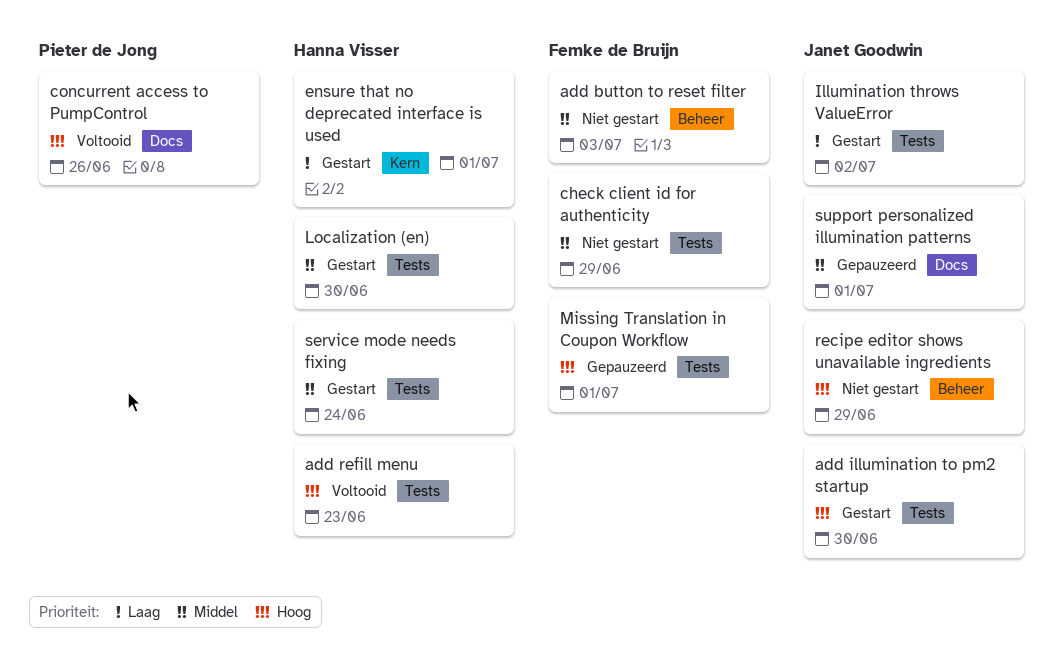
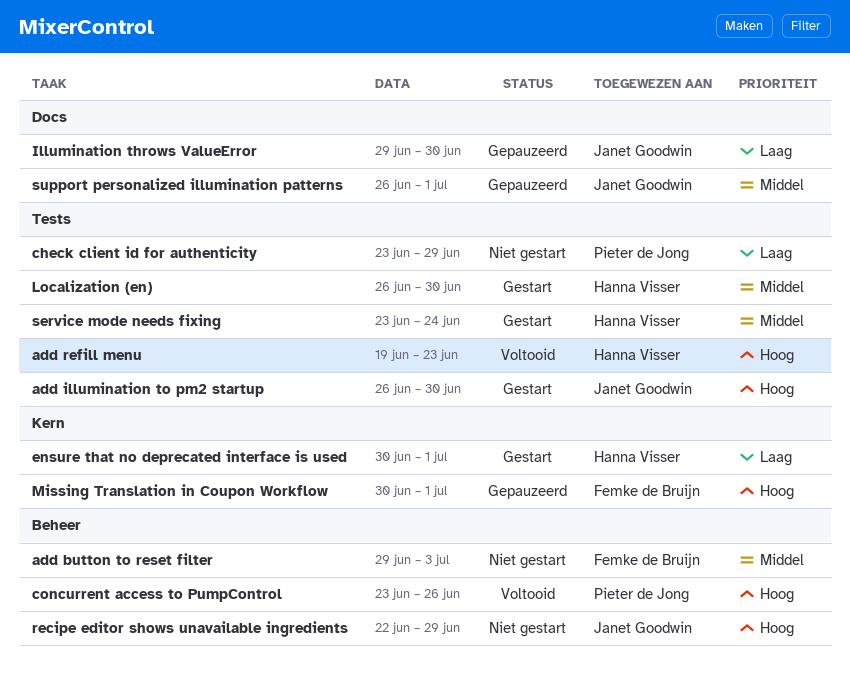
check client id for authenticity, owner: Femke de Bruijn -> Pieter de Jong
check client id for authenticity, priority: Middel -> Laag
concurrent access to PumpControl, label: Docs -> Beheer
Illumination throws ValueError, status: Gestart -> Gepauzeerd
Illumination throws ValueError, label: Tests -> Docs
Illumination throws ValueError, due: Jul 2 -> Jun 30
Missing Translation in Coupon Workflow, label: Tests -> Kern

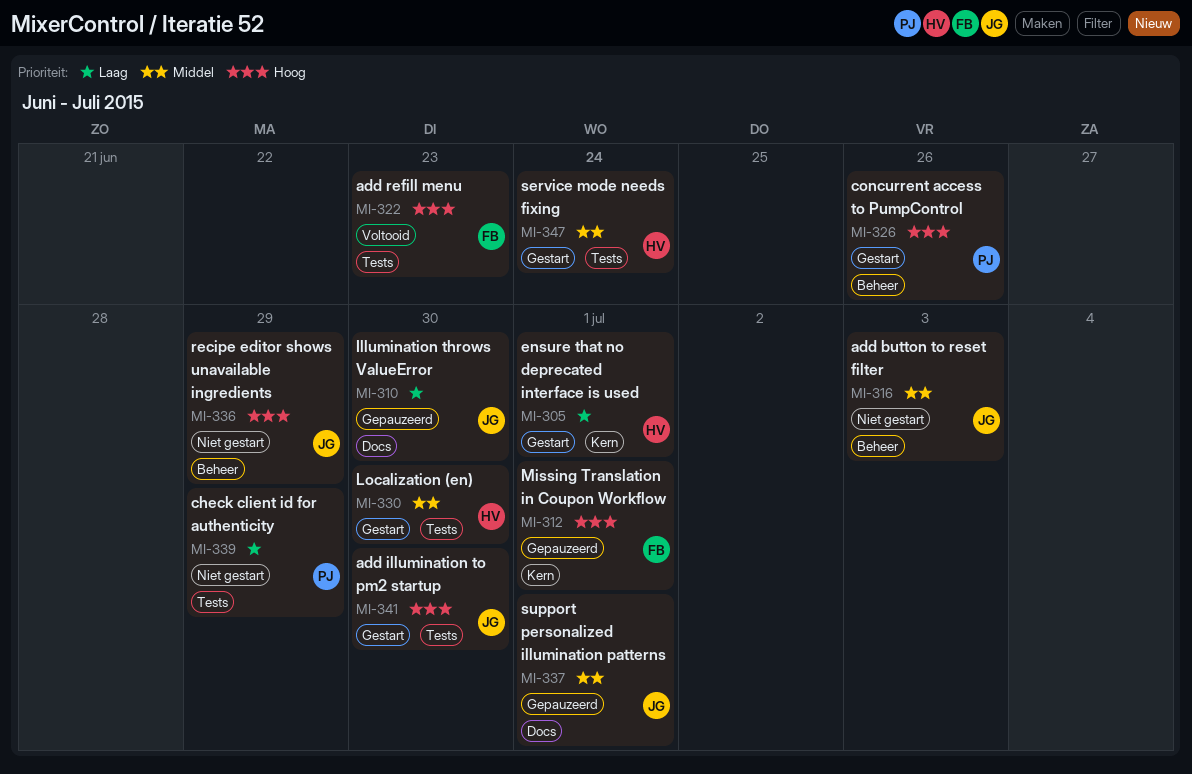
add button to reset filter, owner: Femke de Bruijn -> Janet Goodwin
add refill menu, owner: Hanna Visser -> Femke de Bruijn
concurrent access to PumpControl, status: Voltooid -> Gestart

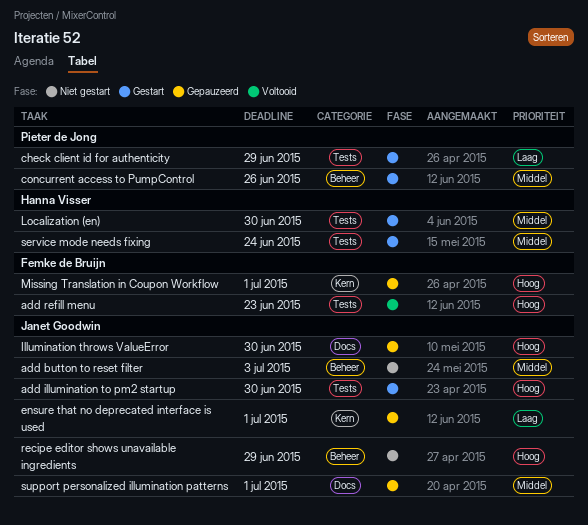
check client id for authenticity, status: Niet gestart -> Gestart
concurrent access to PumpControl, priority: Hoog -> Middel
ensure that no deprecated interface is used, status: Gestart -> Gepauzeerd
ensure that no deprecated interface is used, owner: Hanna Visser -> Janet Goodwin
Illumination throws ValueError, priority: Laag -> Hoog

